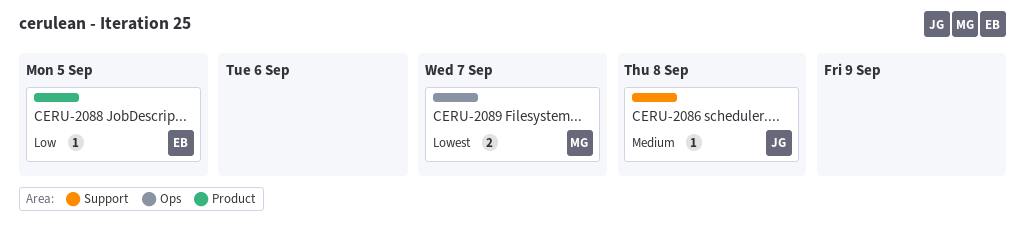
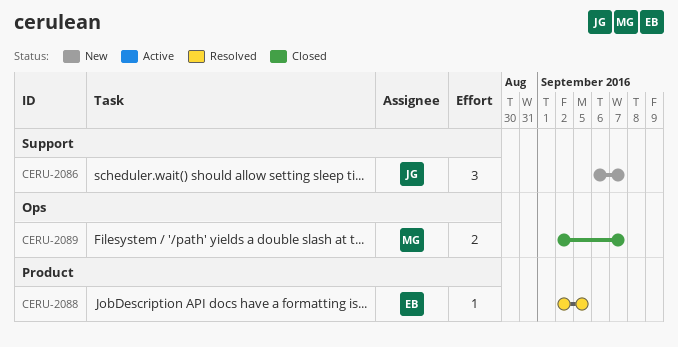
CERU-2086, estimate: 1 -> 3
CERU-2086, due: Sep 8 -> Sep 7

